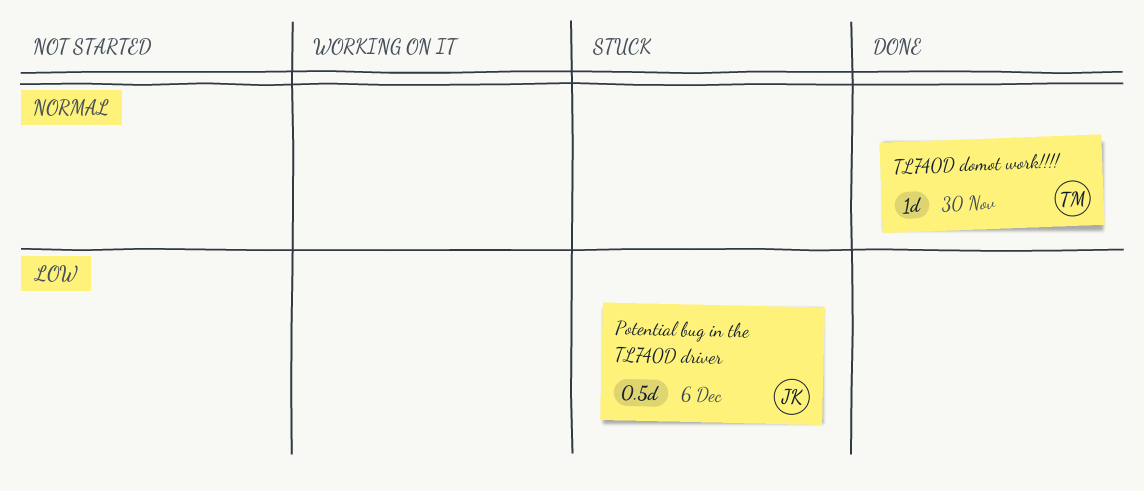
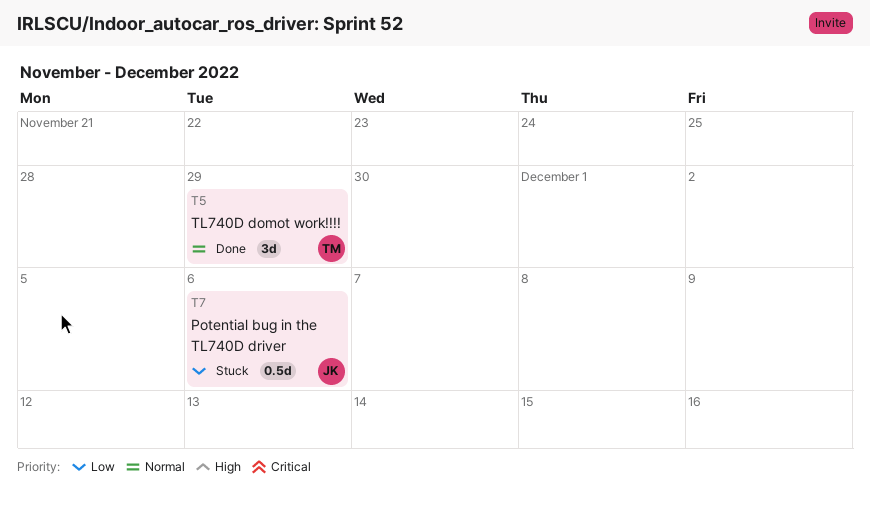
TL740D domot work!!!!, estimate: 1d -> 3d
TL740D domot work!!!!, due: Nov 30 -> Nov 29

